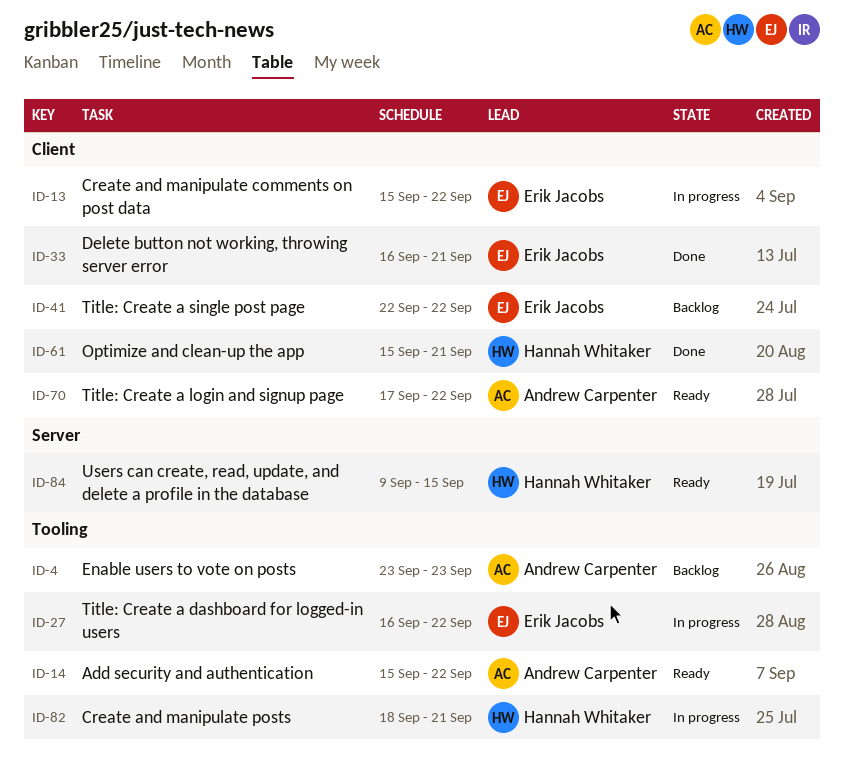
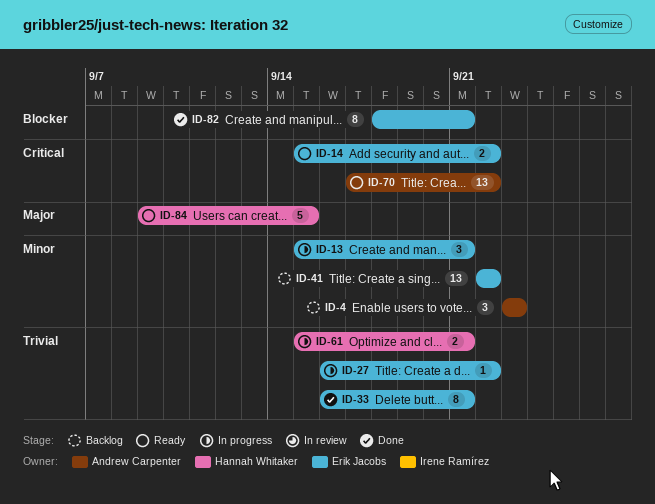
ID-13, due: Sep 22 -> Sep 21
ID-14, owner: Andrew Carpenter -> Erik Jacobs
ID-61, status: Done -> In progress
ID-82, status: In progress -> Done
ID-82, owner: Hannah Whitaker -> Erik Jacobs

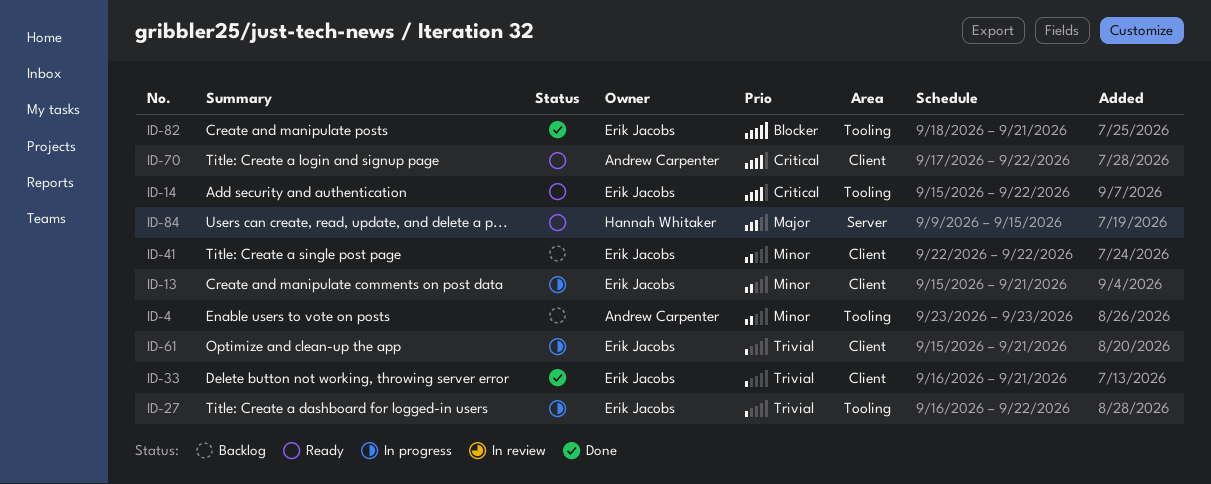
ID-61, owner: Hannah Whitaker -> Erik Jacobs

